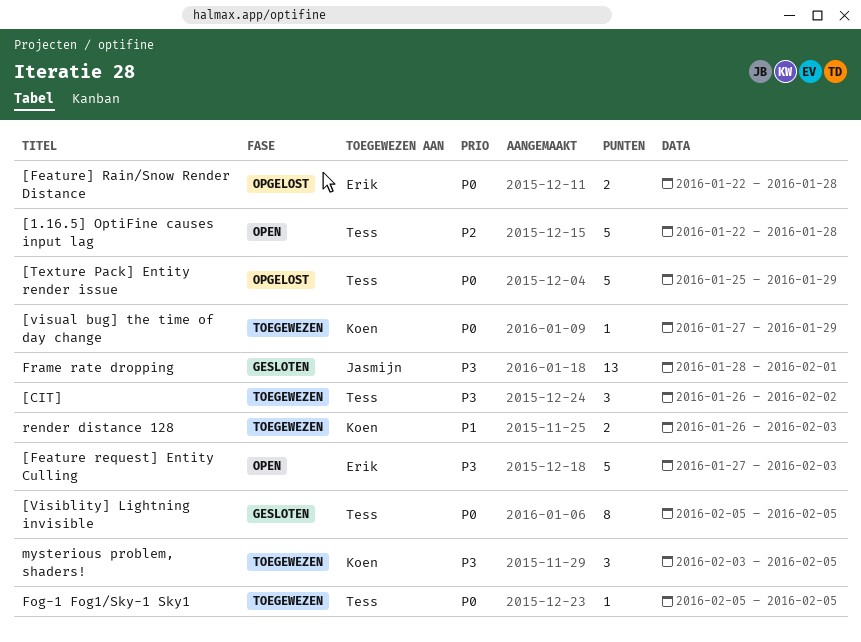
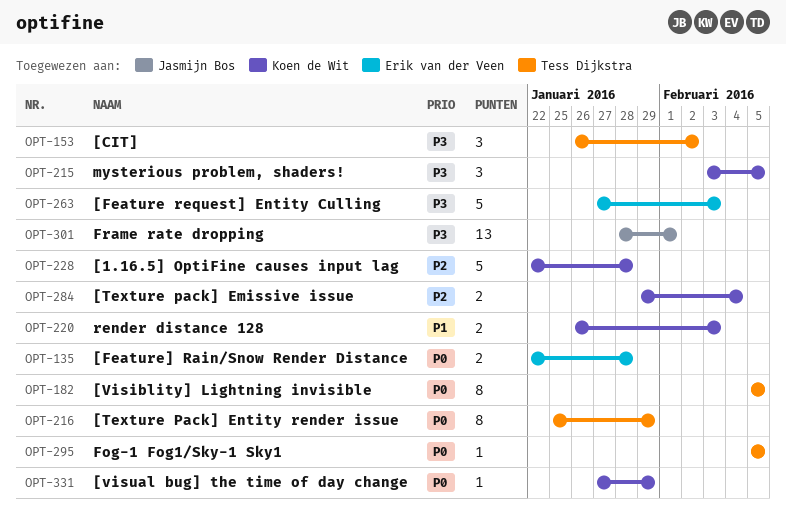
[1.16.5] OptiFine causes input lag, owner: Tess Dijkstra -> Koen de Wit
[Texture pack] Emissive issue: none -> present
[Texture Pack] Entity render issue, estimate: 5 -> 8

